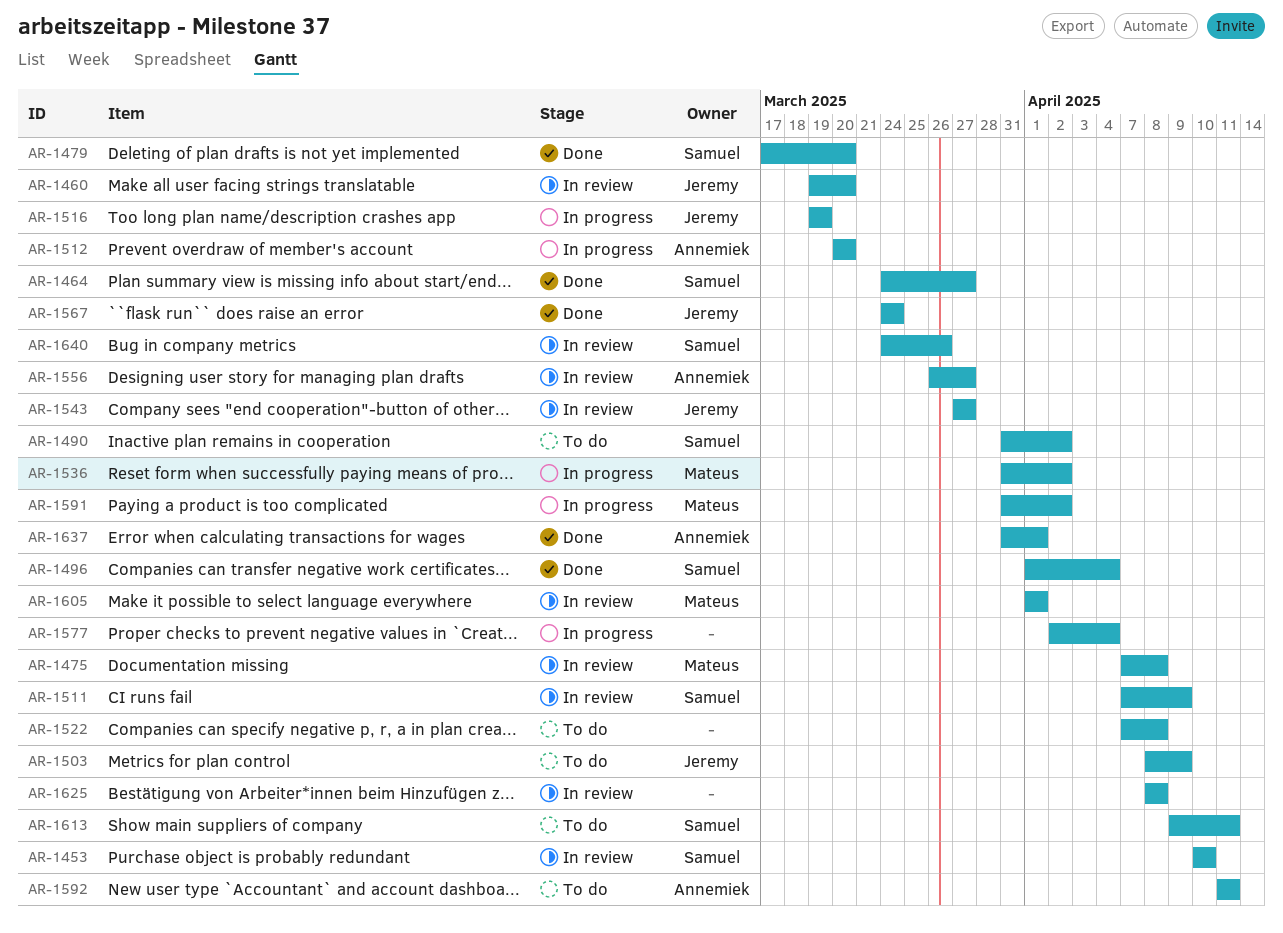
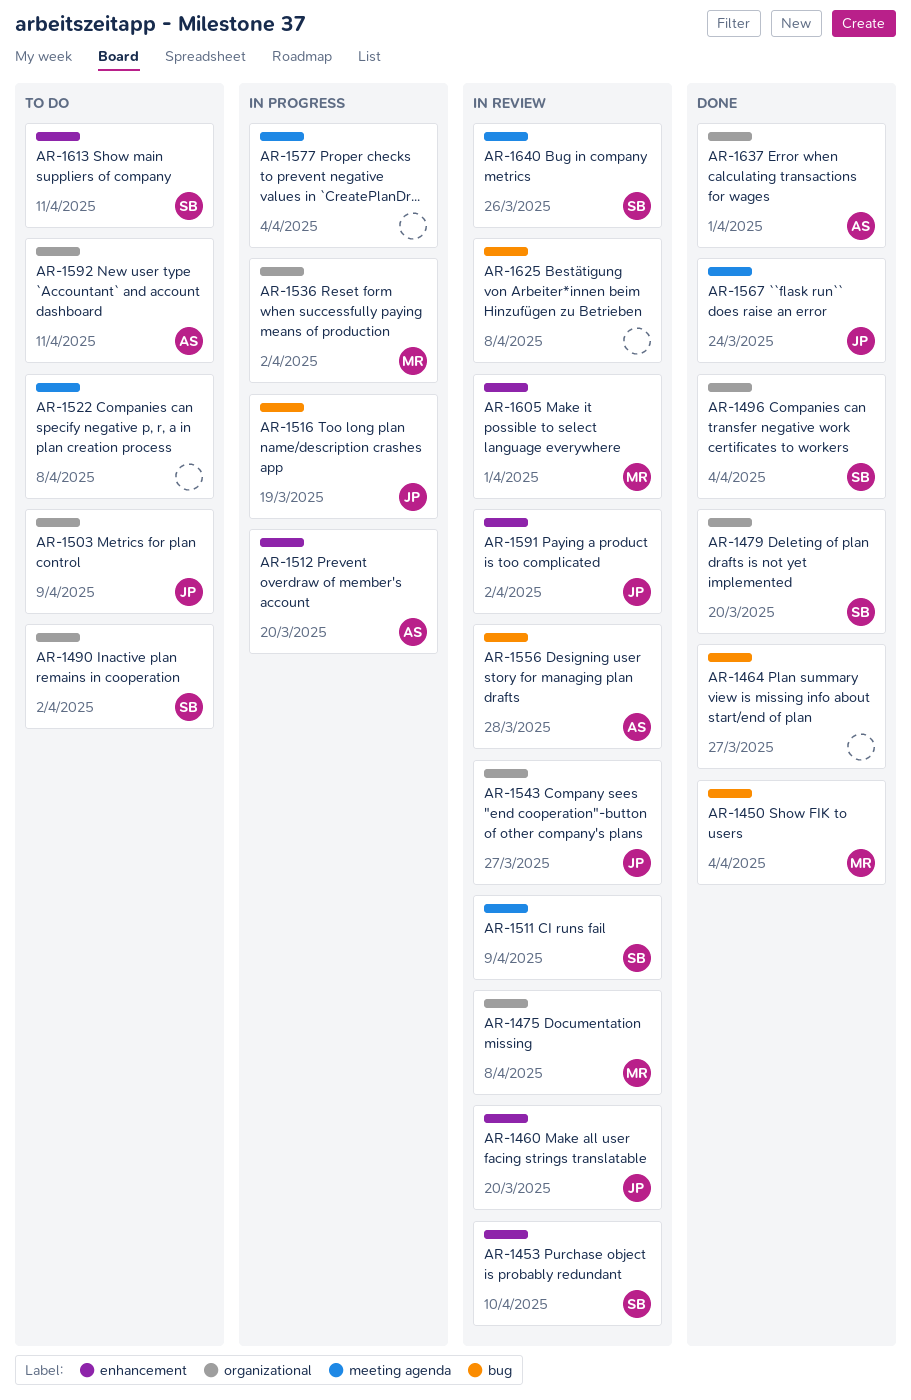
AR-1450: none -> present
AR-1464, owner: Samuel -> none
AR-1556, due: Mar 27 -> Mar 28
AR-1591, status: In progress -> In review
AR-1591, owner: Mateus -> Jeremy

